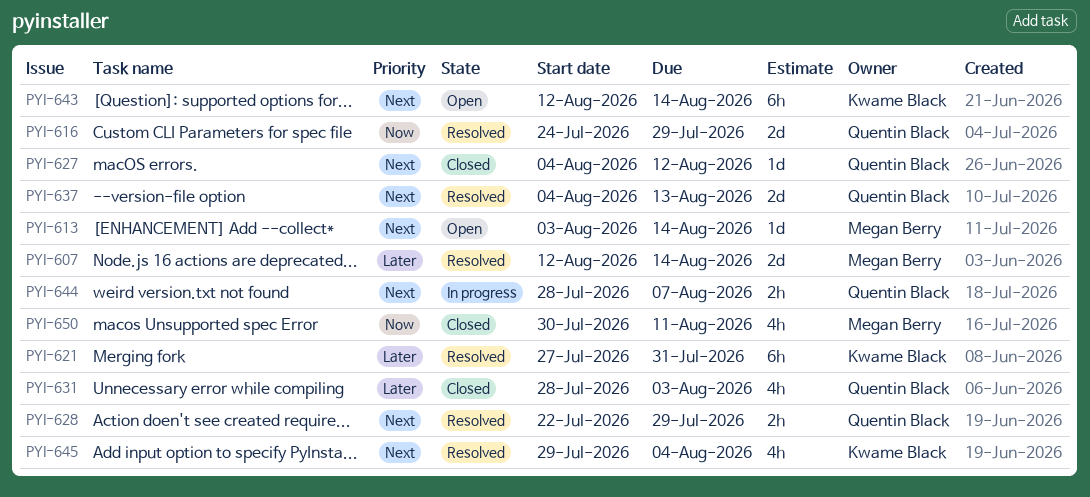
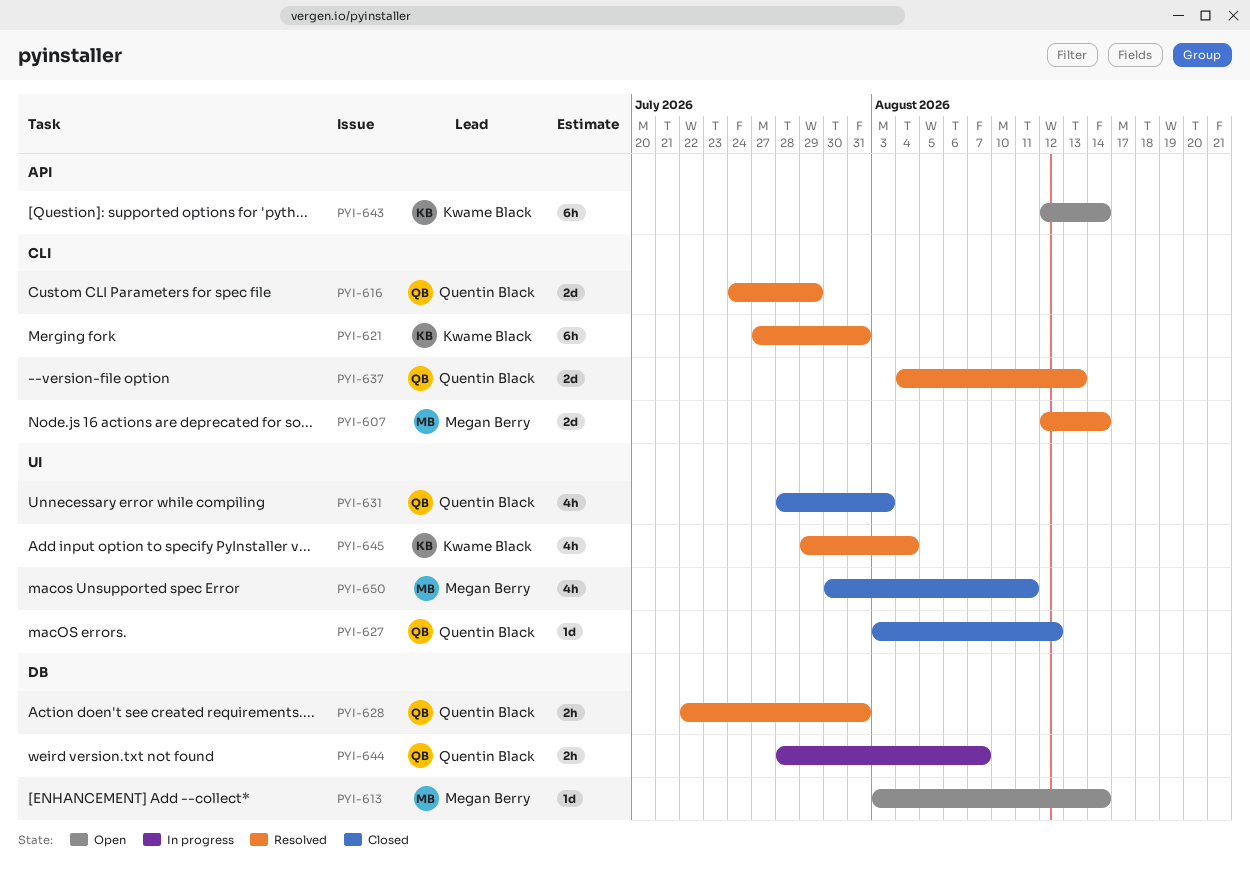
PYI-627, start: Aug 4 -> Aug 3
PYI-628, due: Jul 29 -> Jul 31

